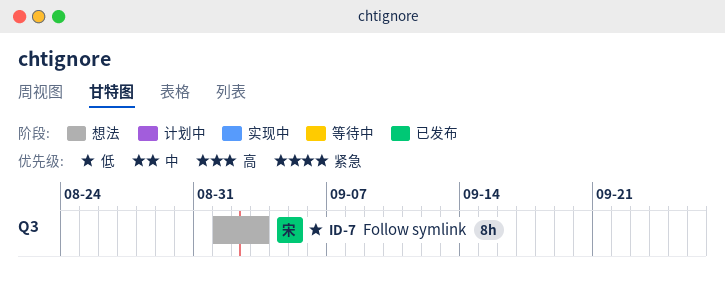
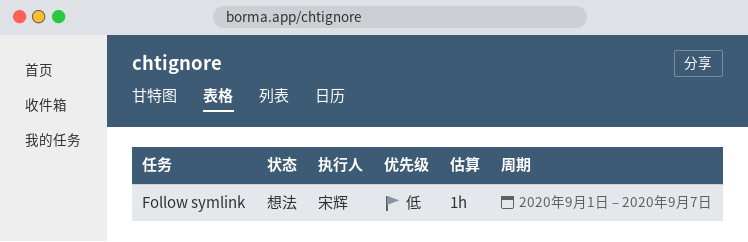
Follow symlink, estimate: 8h -> 1h
Follow symlink, due: Sep 3 -> Sep 7

